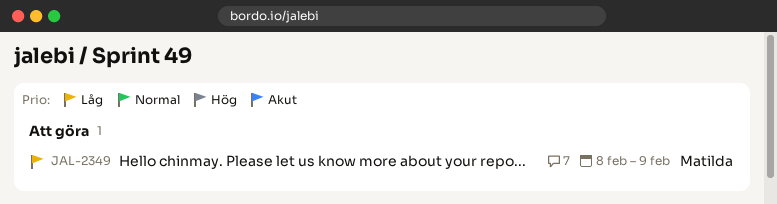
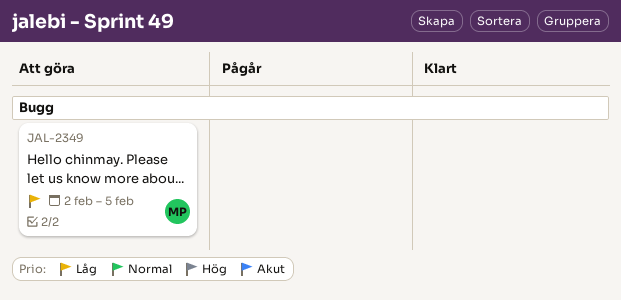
JAL-2349, start: Feb 8 -> Feb 2
JAL-2349, due: Feb 9 -> Feb 5

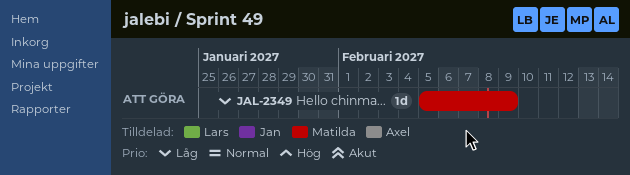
JAL-2349, start: Feb 2 -> Feb 5
JAL-2349, due: Feb 5 -> Feb 9

